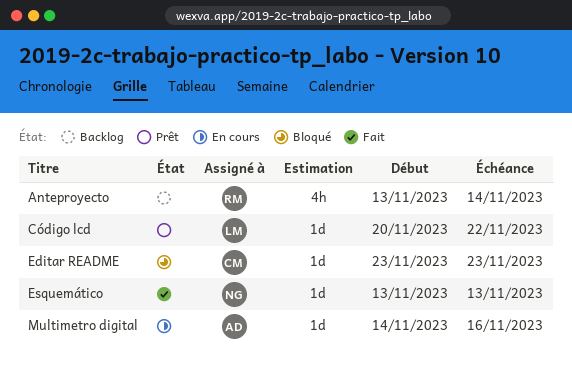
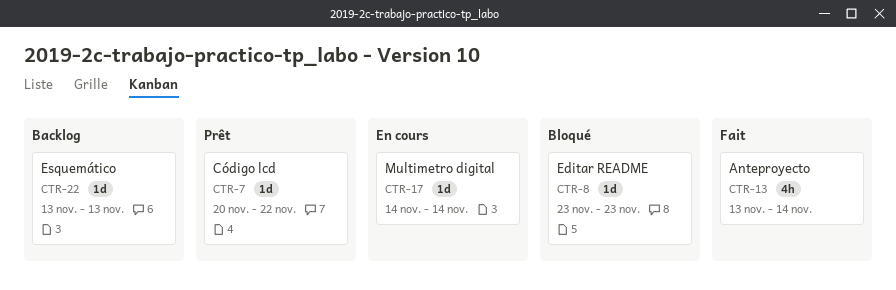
Anteproyecto, status: Backlog -> Fait
Esquemático, status: Fait -> Backlog
Multimetro digital, due: Nov 16 -> Nov 14

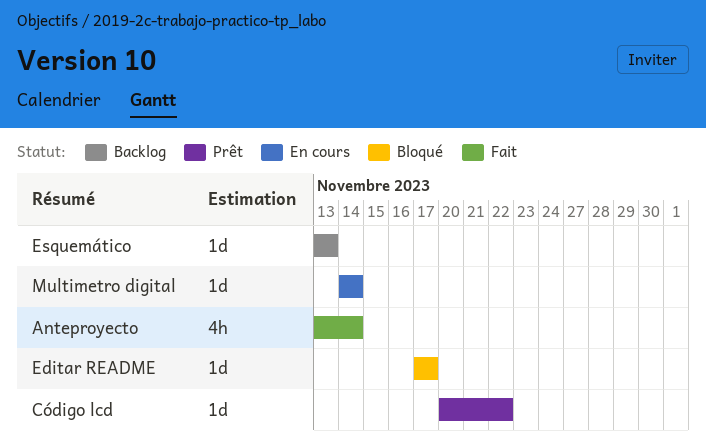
Editar README, start: Nov 23 -> Nov 17
Editar README, due: Nov 23 -> Nov 17

